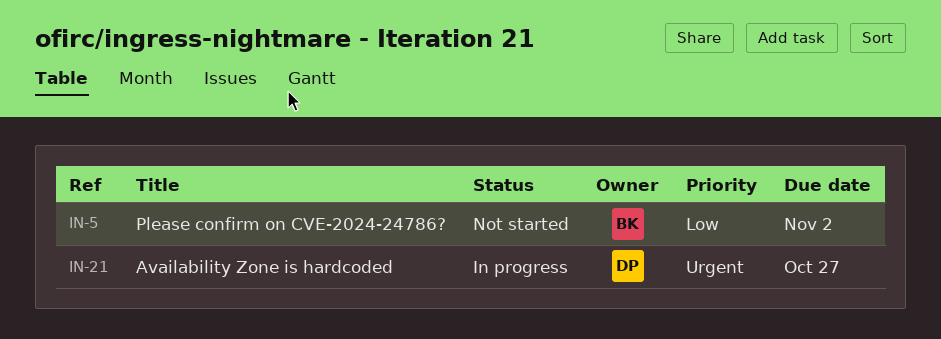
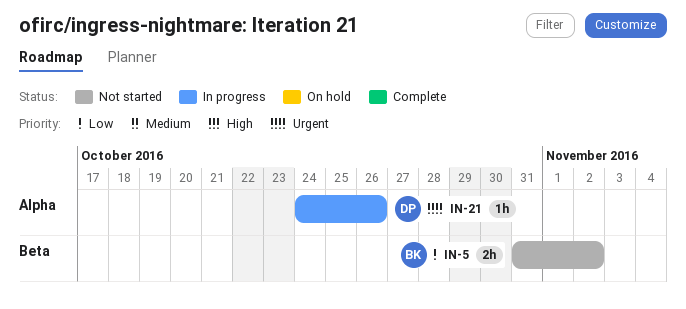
IN-21, due: Oct 27 -> Oct 26

